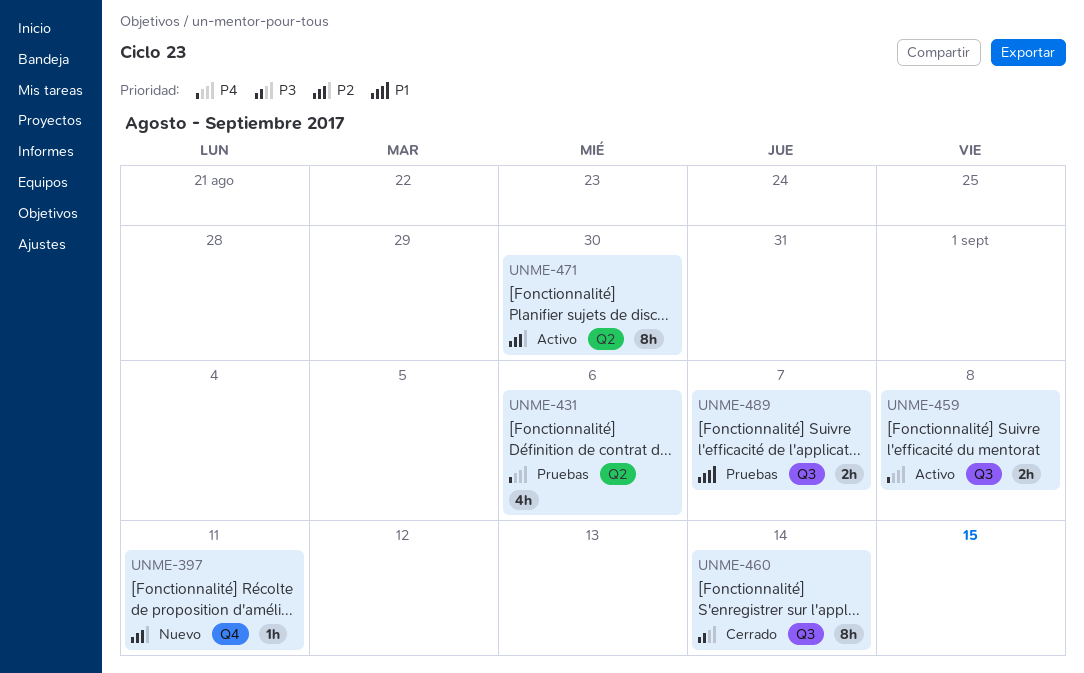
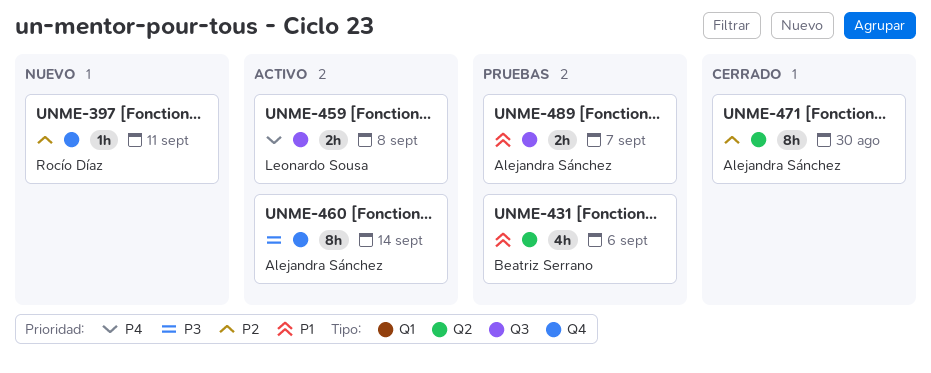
UNME-431, priority: P4 -> P1
UNME-460, status: Cerrado -> Activo
UNME-460, label: Q3 -> Q4
UNME-471, status: Activo -> Cerrado

